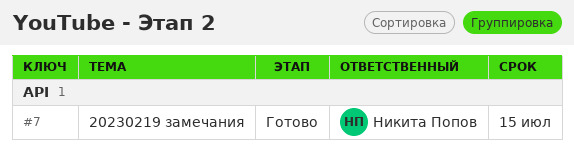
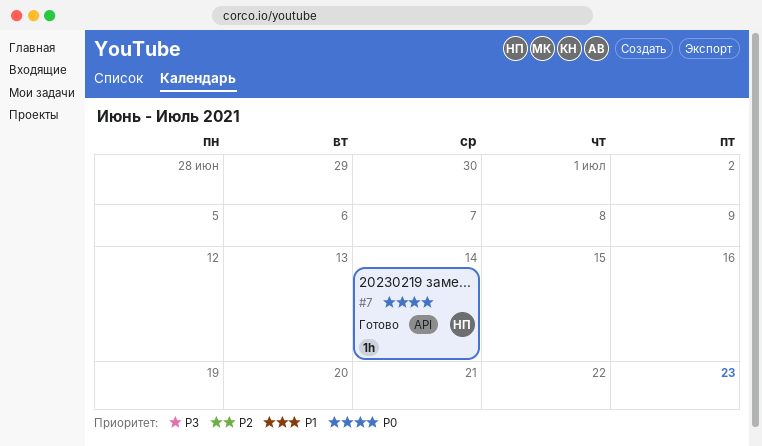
#7, due: Jul 15 -> Jul 14

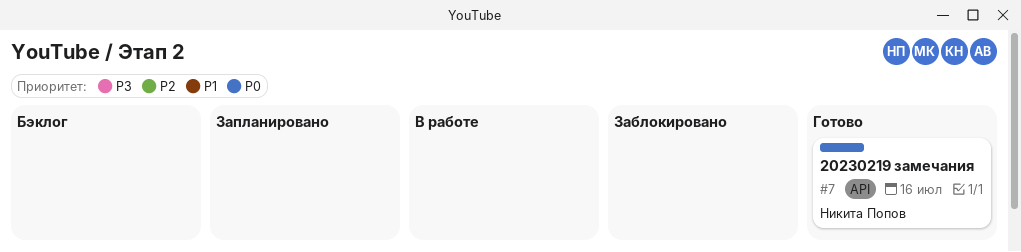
#7, due: Jul 14 -> Jul 16

